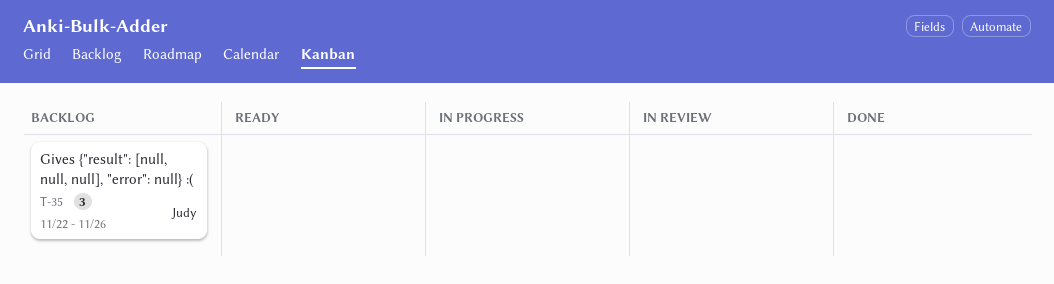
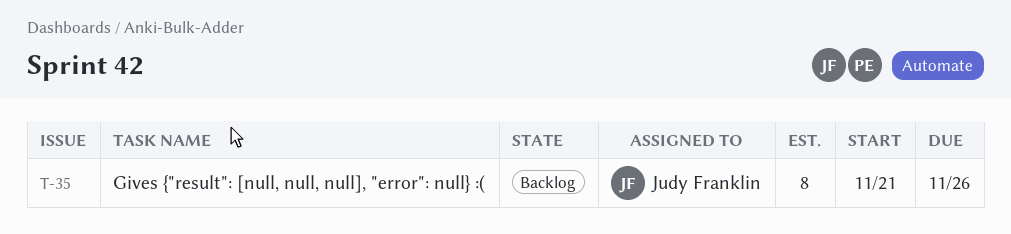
T-35, estimate: 3 -> 8
T-35, start: Nov 22 -> Nov 21

